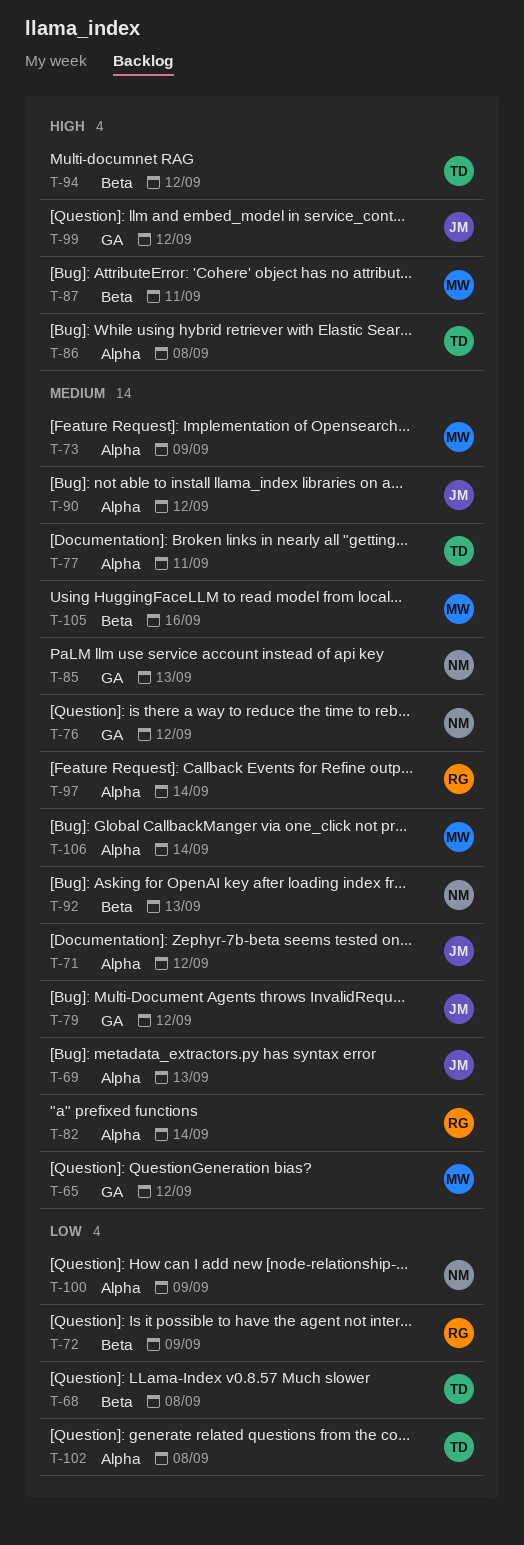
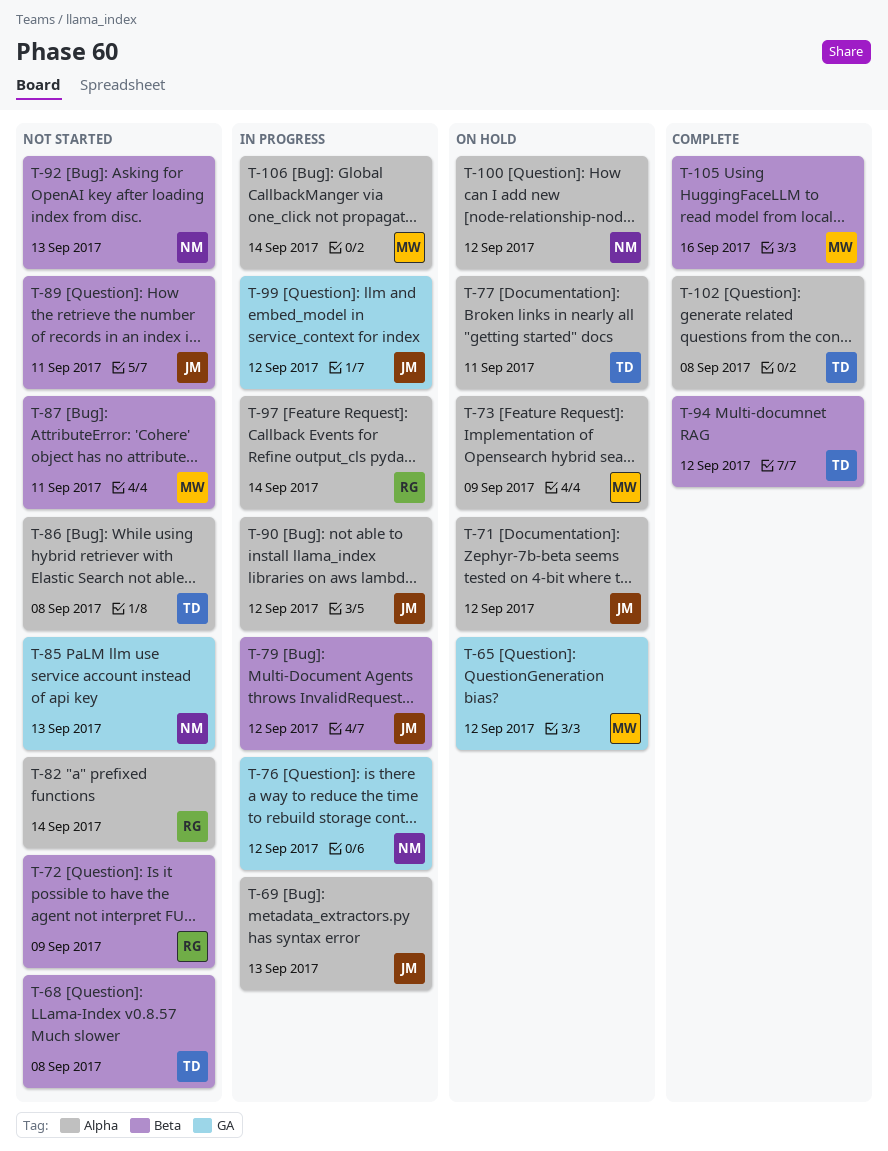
T-79, label: GA -> Beta
T-89: none -> present
T-100, due: Sep 9 -> Sep 12

